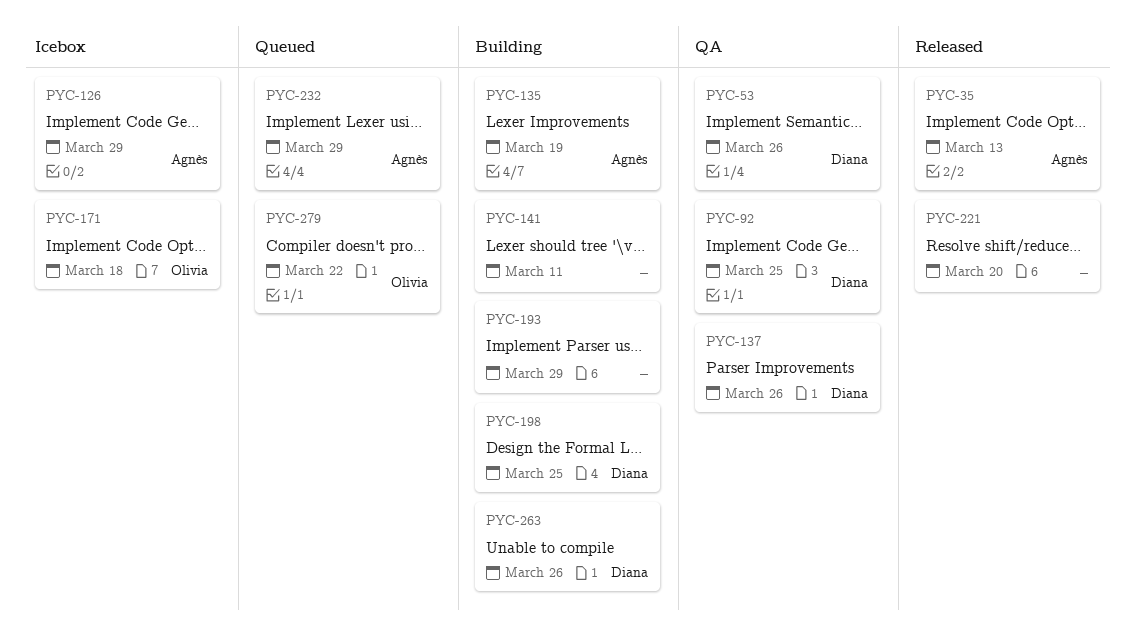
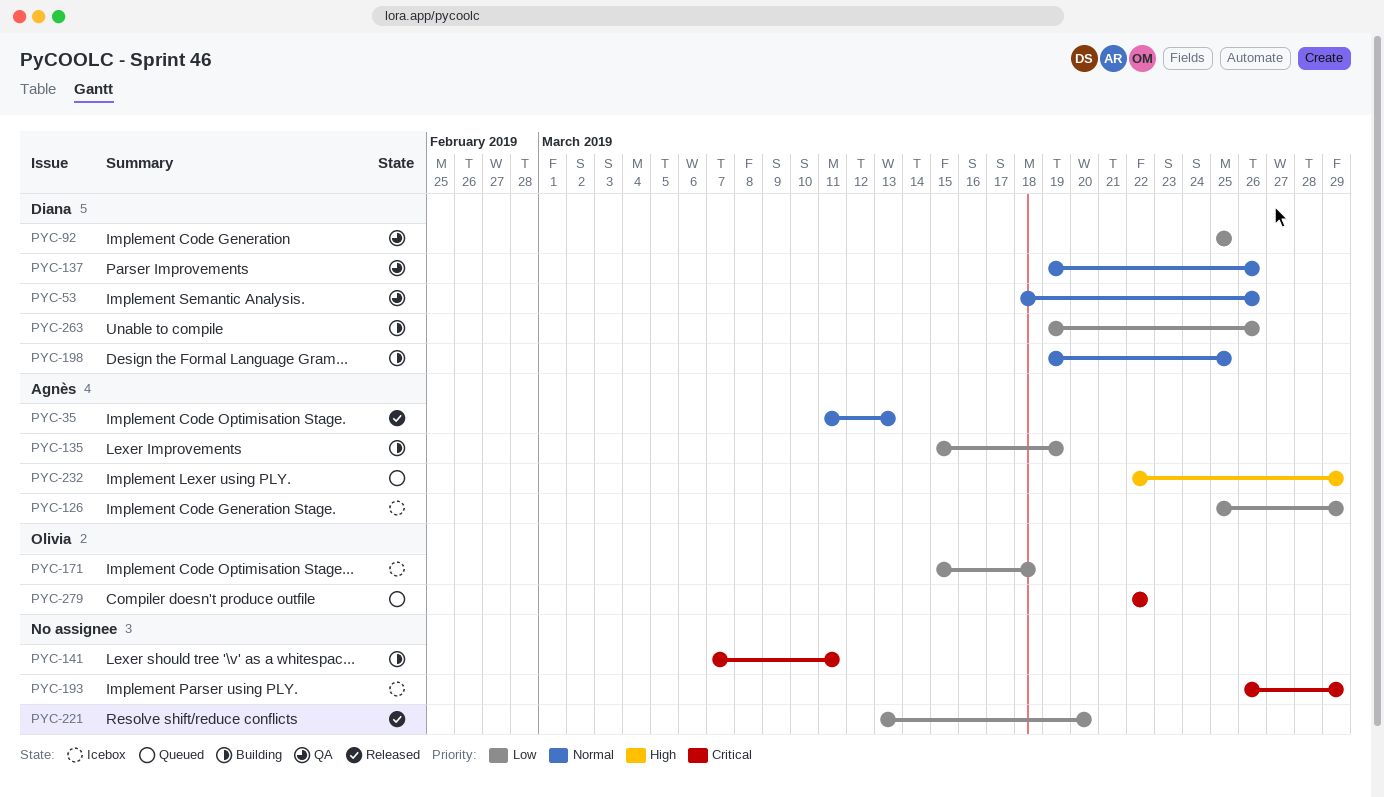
PYC-193, status: Building -> Icebox

